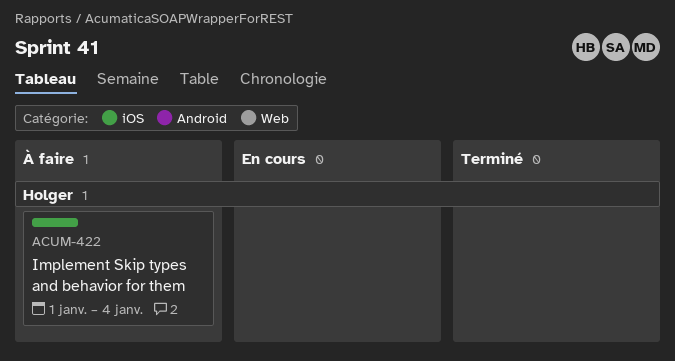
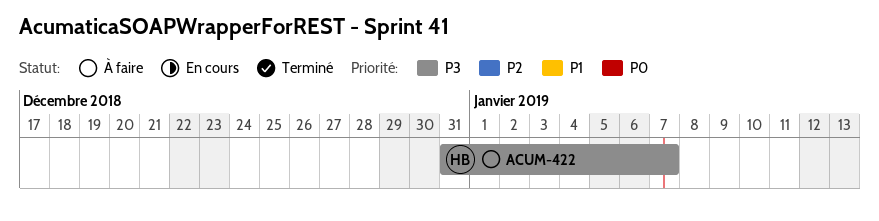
ACUM-422, start: Jan 1 -> Dec 31
ACUM-422, due: Jan 4 -> Jan 7

